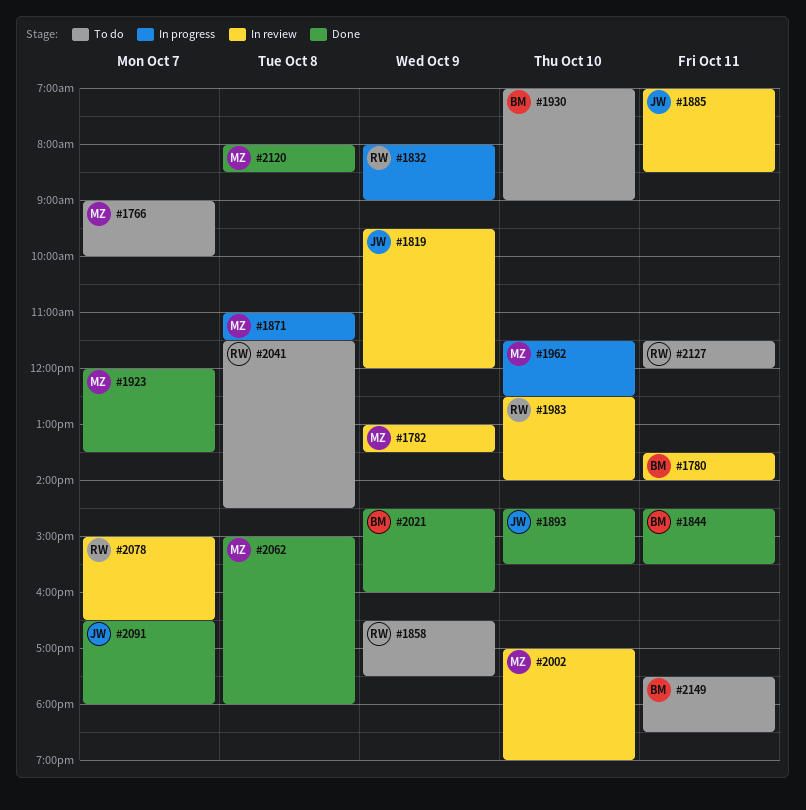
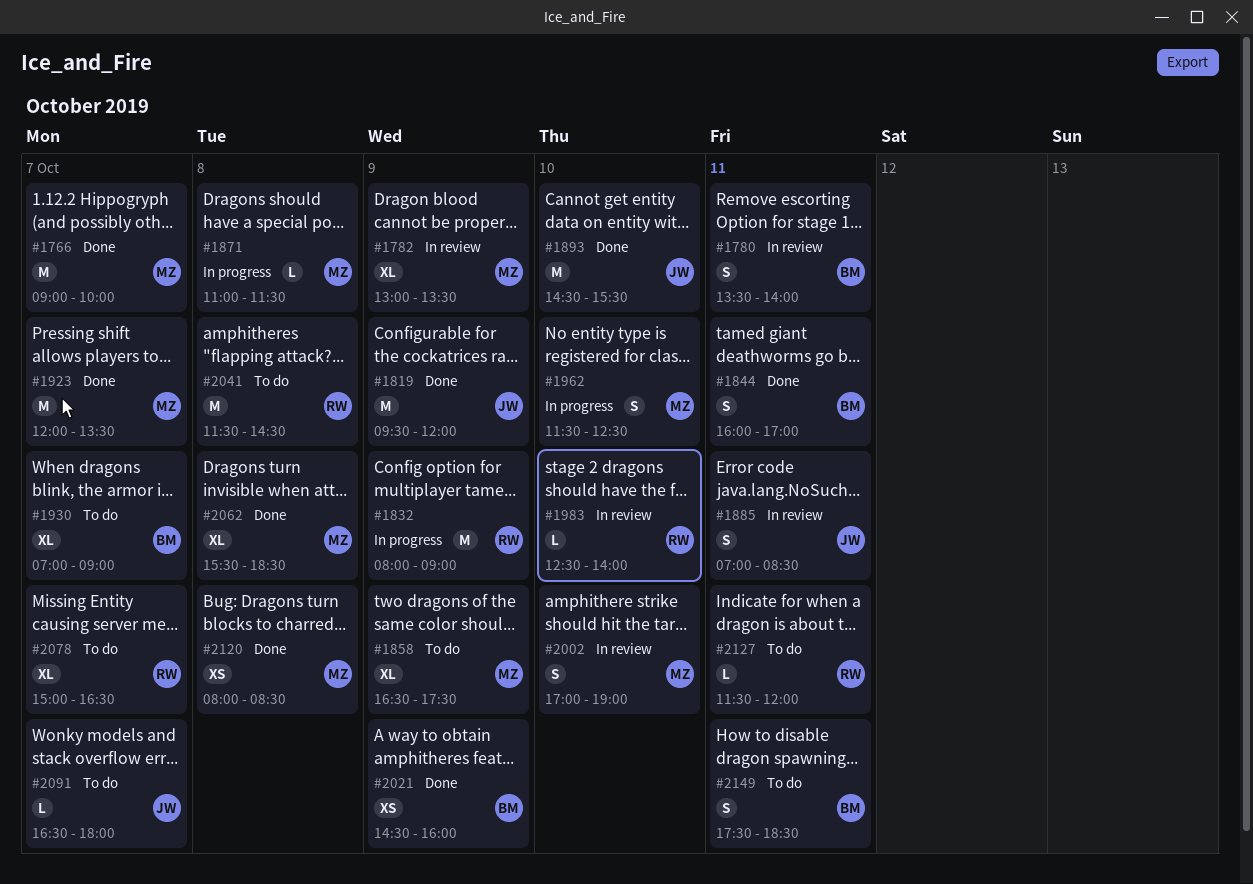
#1766, status: To do -> Done
#1819, status: In review -> Done
#1844, begins: 14:30 -> 16:00
#1844, ends: 15:30 -> 17:00
#1858, owner: RW -> MZ
#1930, day: Oct 10 -> Oct 7
#2062, begins: 15:00 -> 15:30
#2062, ends: 18:00 -> 18:30
#2078, status: In review -> To do
#2091, status: Done -> To do

